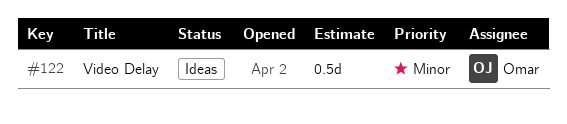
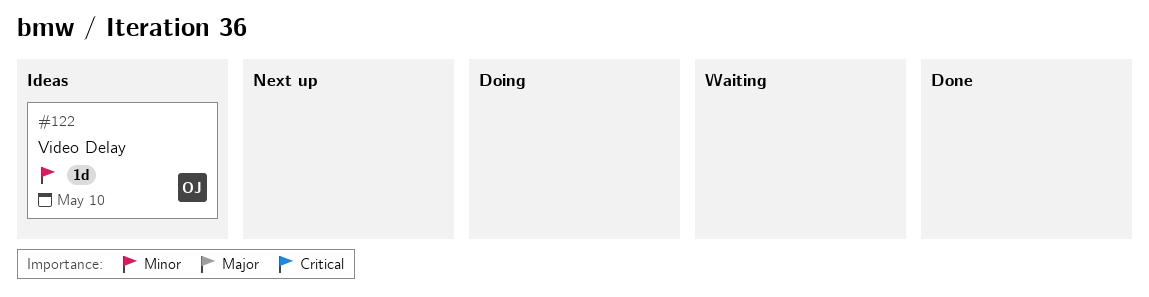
#122, estimate: 0.5d -> 1d

